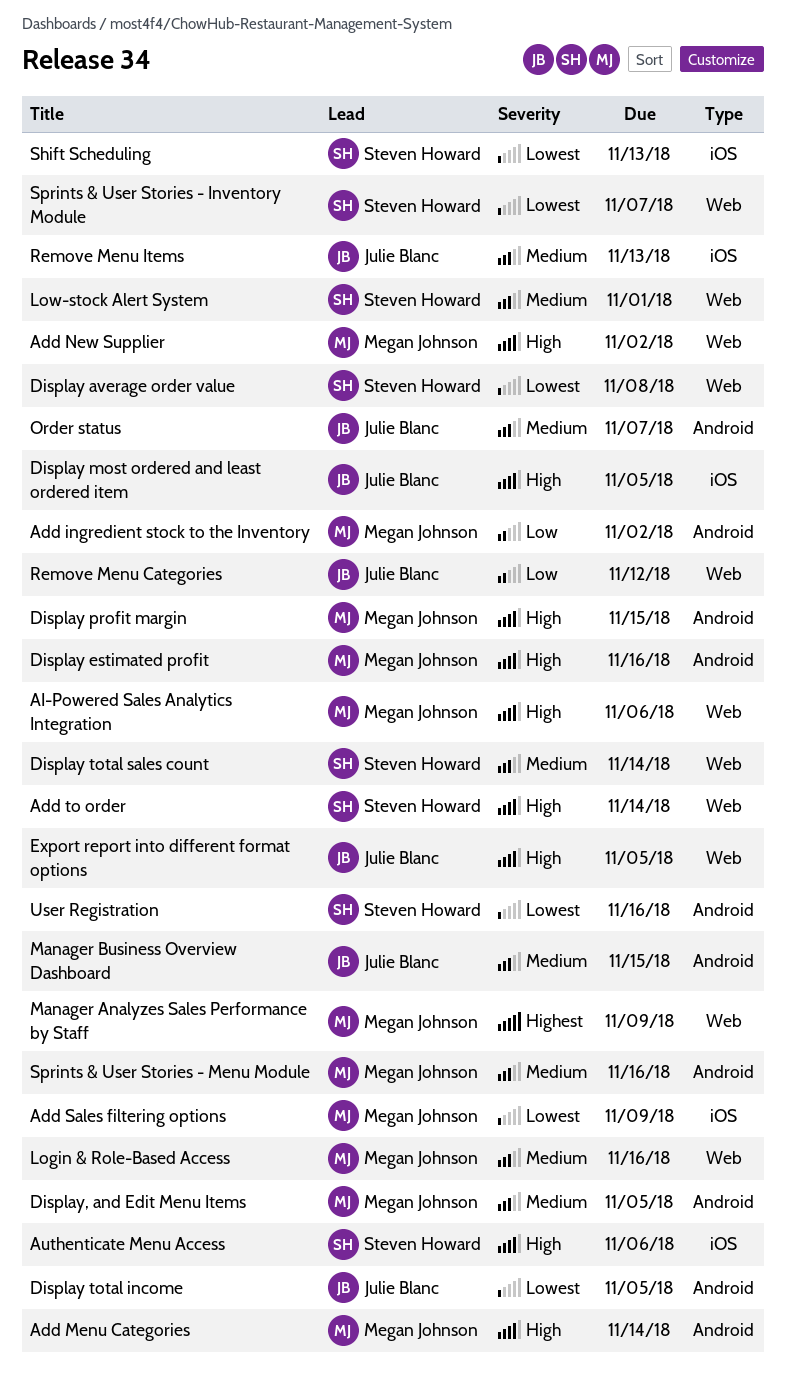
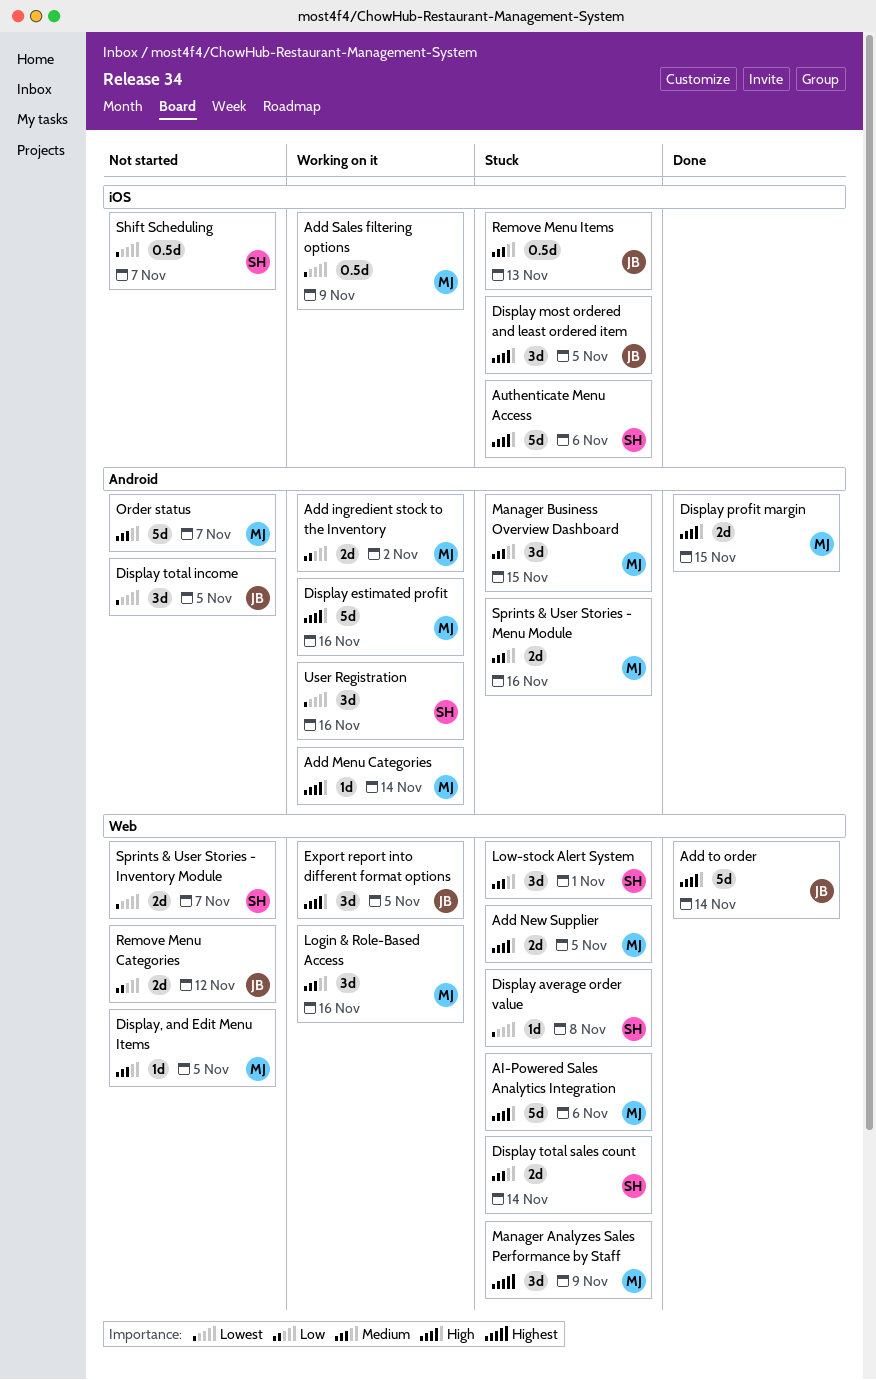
Add New Supplier, due: Nov 2 -> Nov 5
Add to order, owner: Steven Howard -> Julie Blanc
Display, and Edit Menu Items, label: Android -> Web
Manager Business Overview Dashboard, owner: Julie Blanc -> Megan Johnson
Order status, owner: Julie Blanc -> Megan Johnson
Shift Scheduling, due: Nov 13 -> Nov 7

